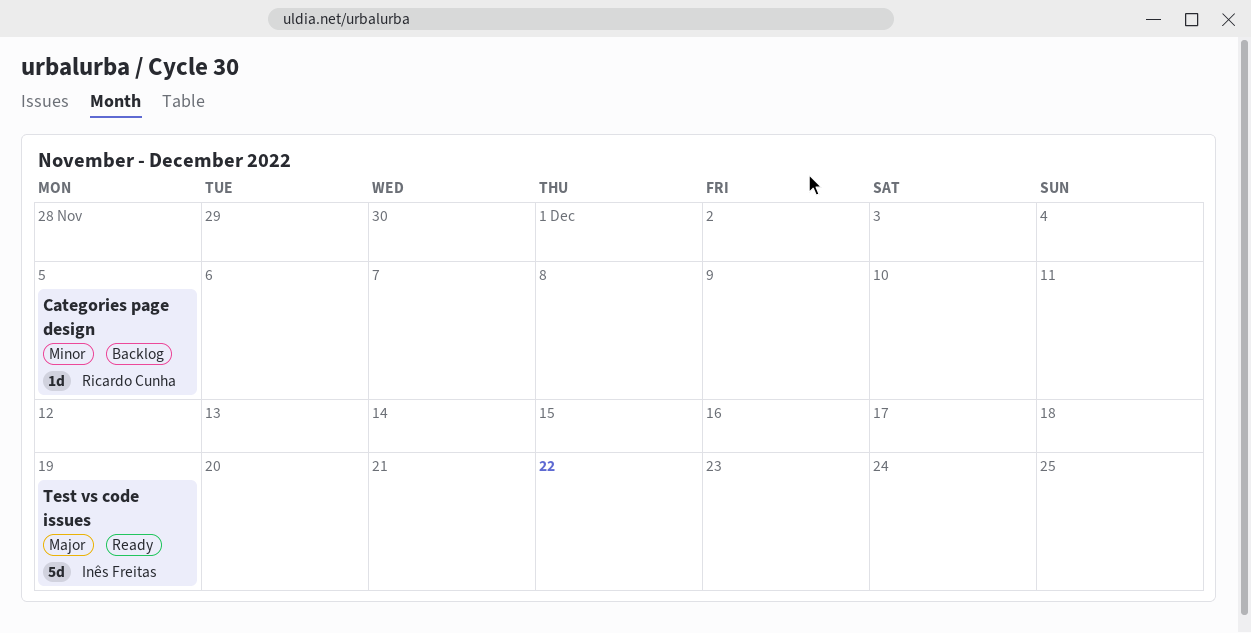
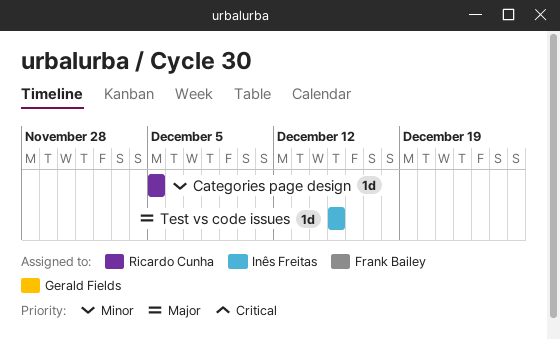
Test vs code issues, estimate: 5d -> 1d
Test vs code issues, due: Dec 19 -> Dec 15

